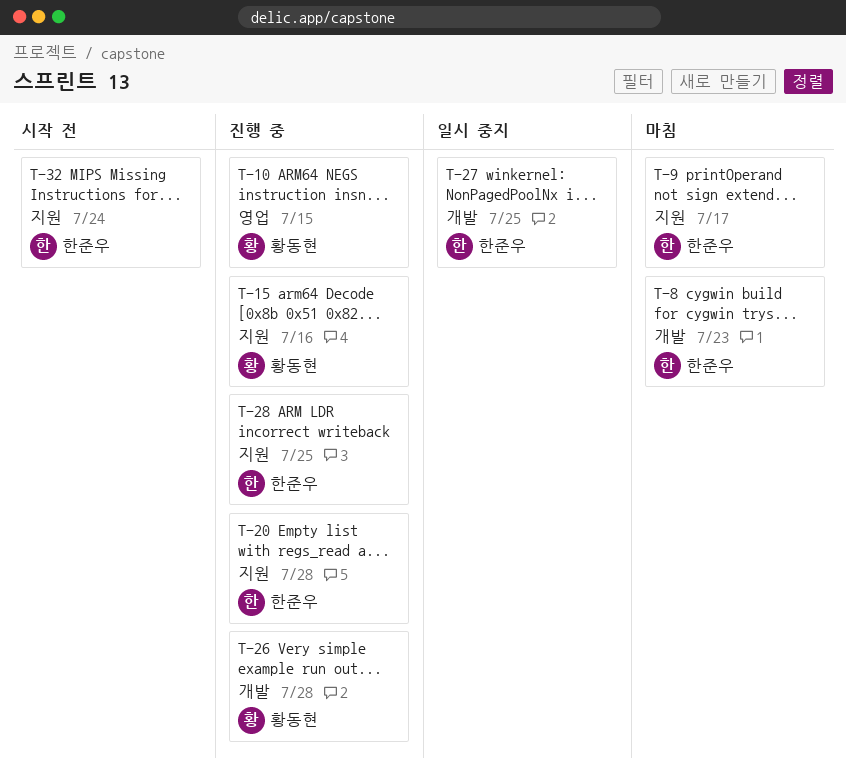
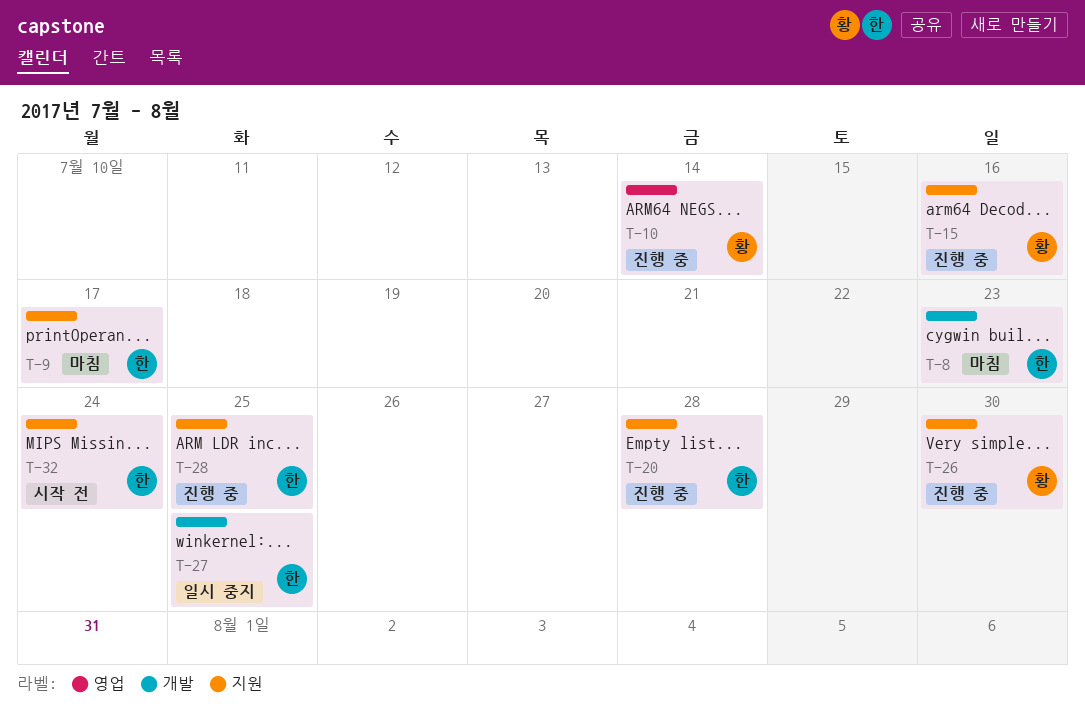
T-10, due: Jul 15 -> Jul 14
T-26, label: 개발 -> 지원
T-26, due: Jul 28 -> Jul 30

